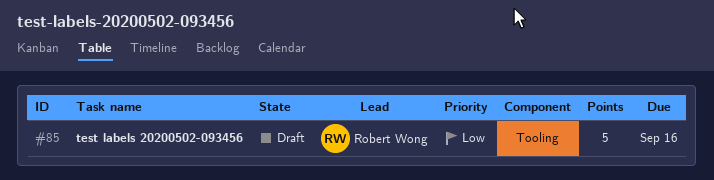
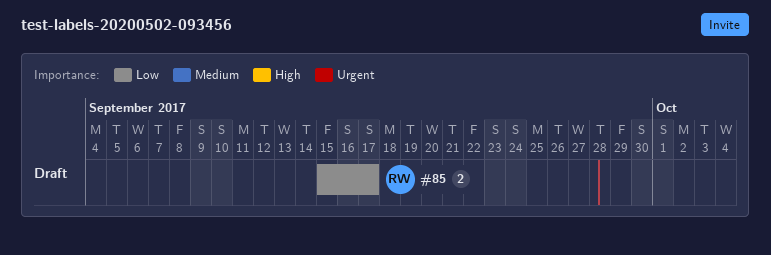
#85, estimate: 5 -> 2
#85, due: Sep 16 -> Sep 17

